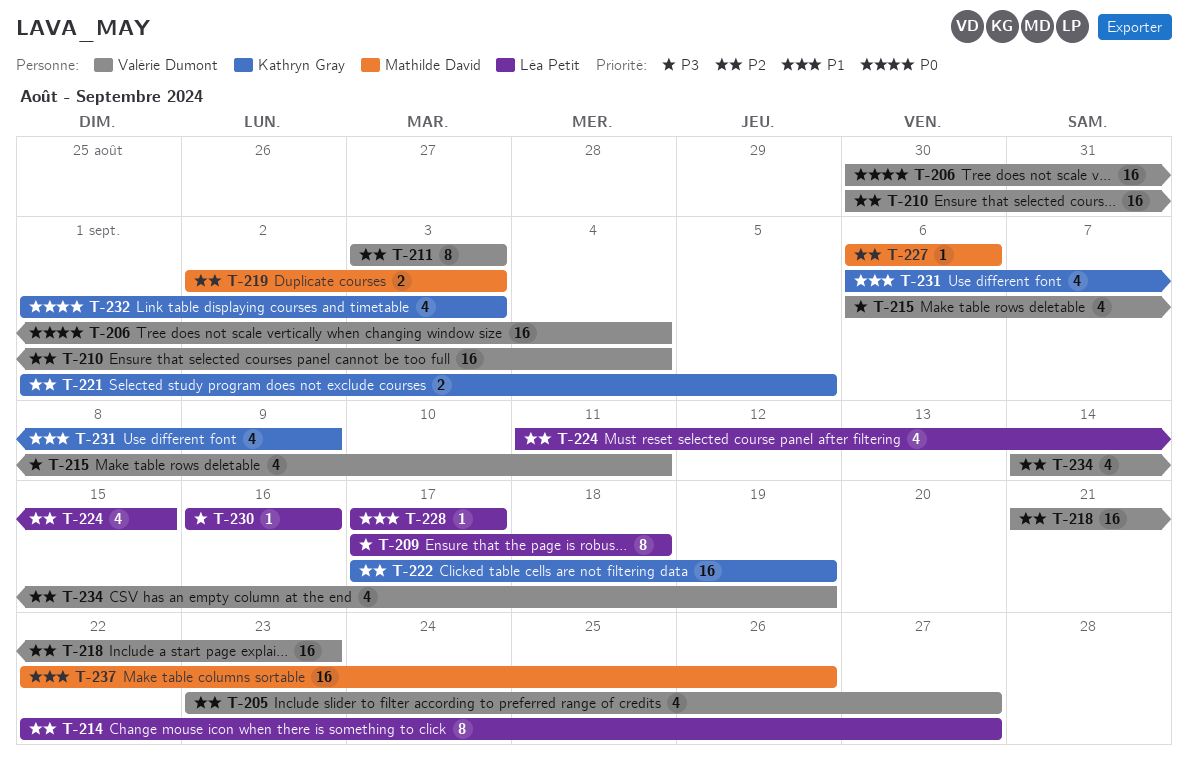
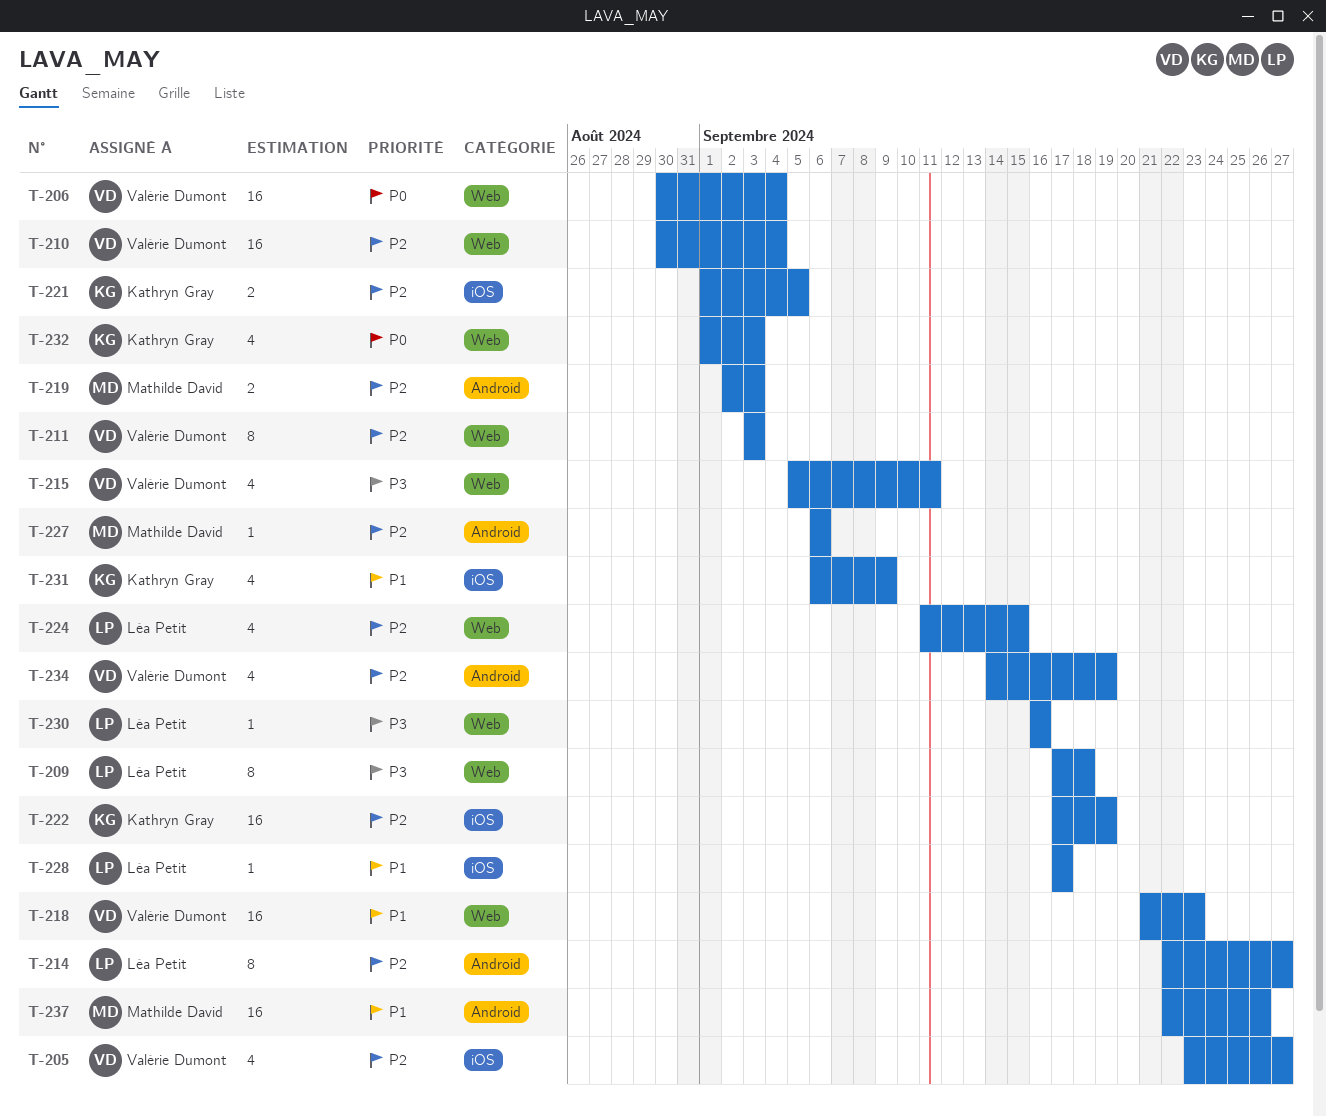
T-215, start: Sep 6 -> Sep 5
T-218, priority: P2 -> P1

